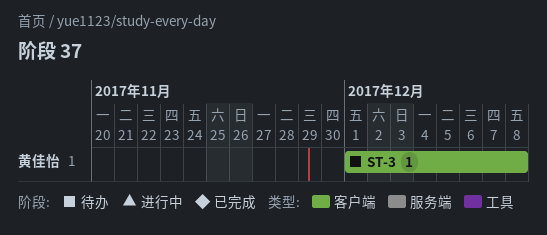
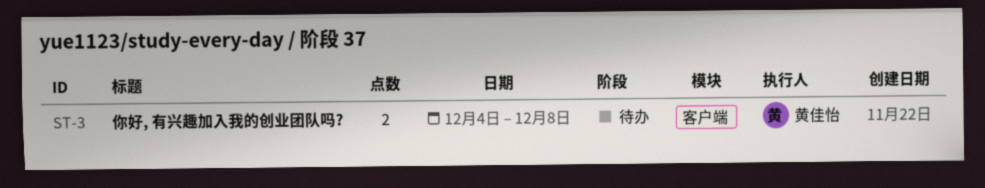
ST-3, estimate: 1 -> 2
ST-3, start: Dec 1 -> Dec 4

